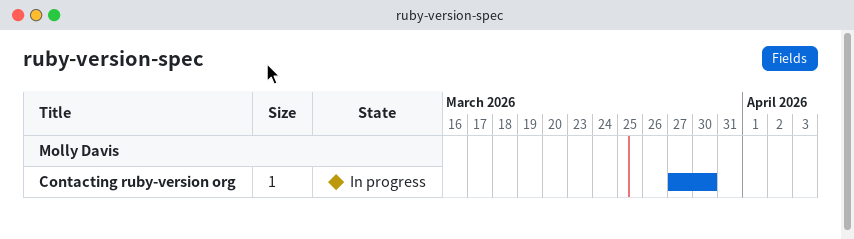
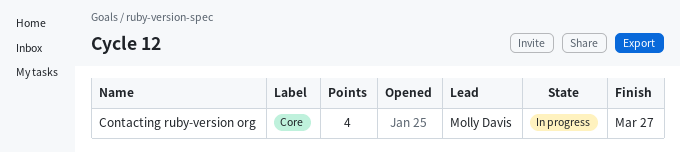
Contacting ruby-version org, estimate: 1 -> 4
Contacting ruby-version org, due: Mar 30 -> Mar 27

